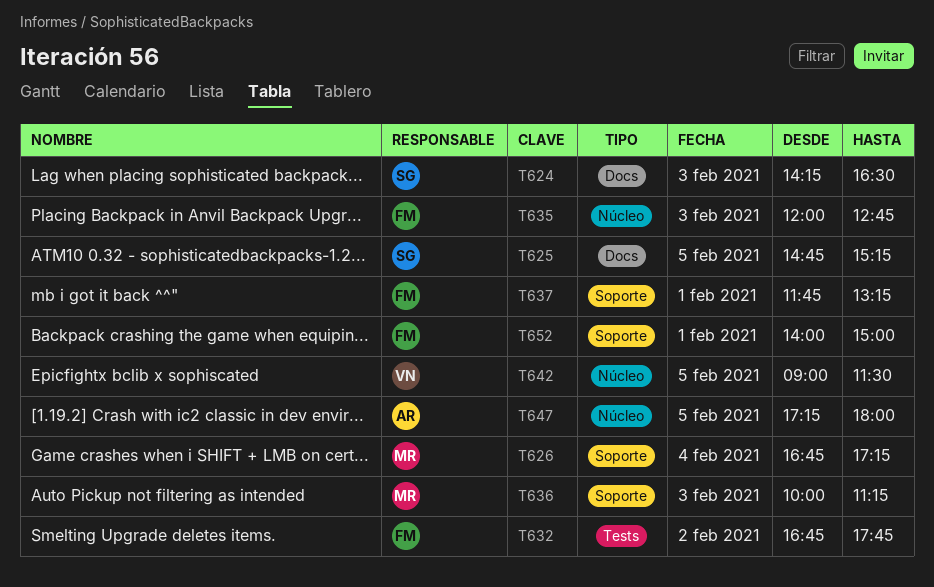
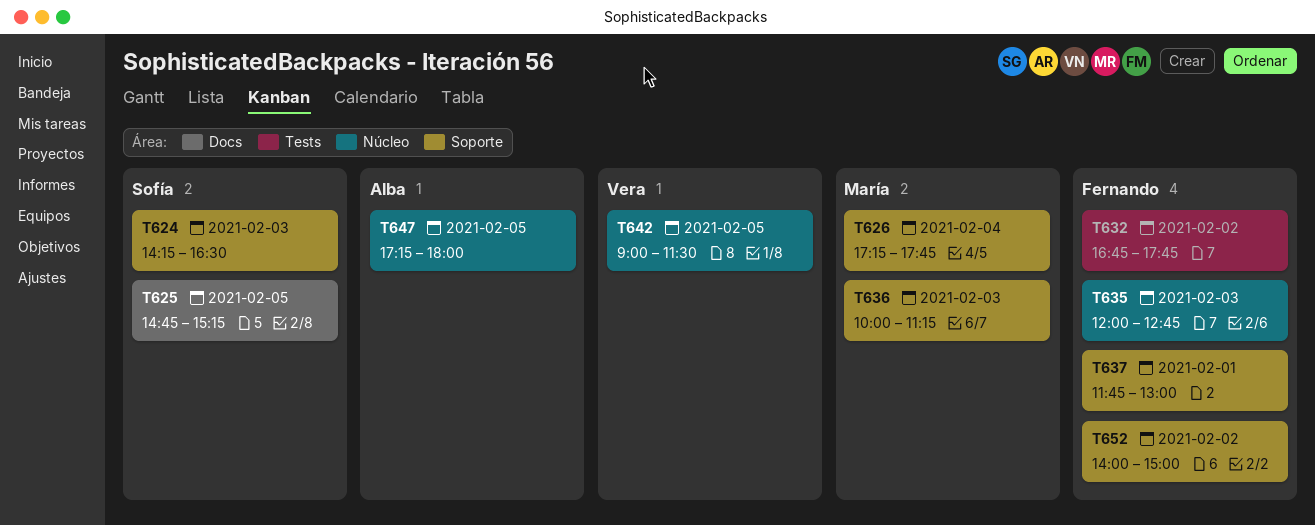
T624, label: Docs -> Soporte
T626, begins: 16:45 -> 17:15
T626, ends: 17:15 -> 17:45
T637, ends: 13:15 -> 13:00
T652, day: Feb 1 -> Feb 2

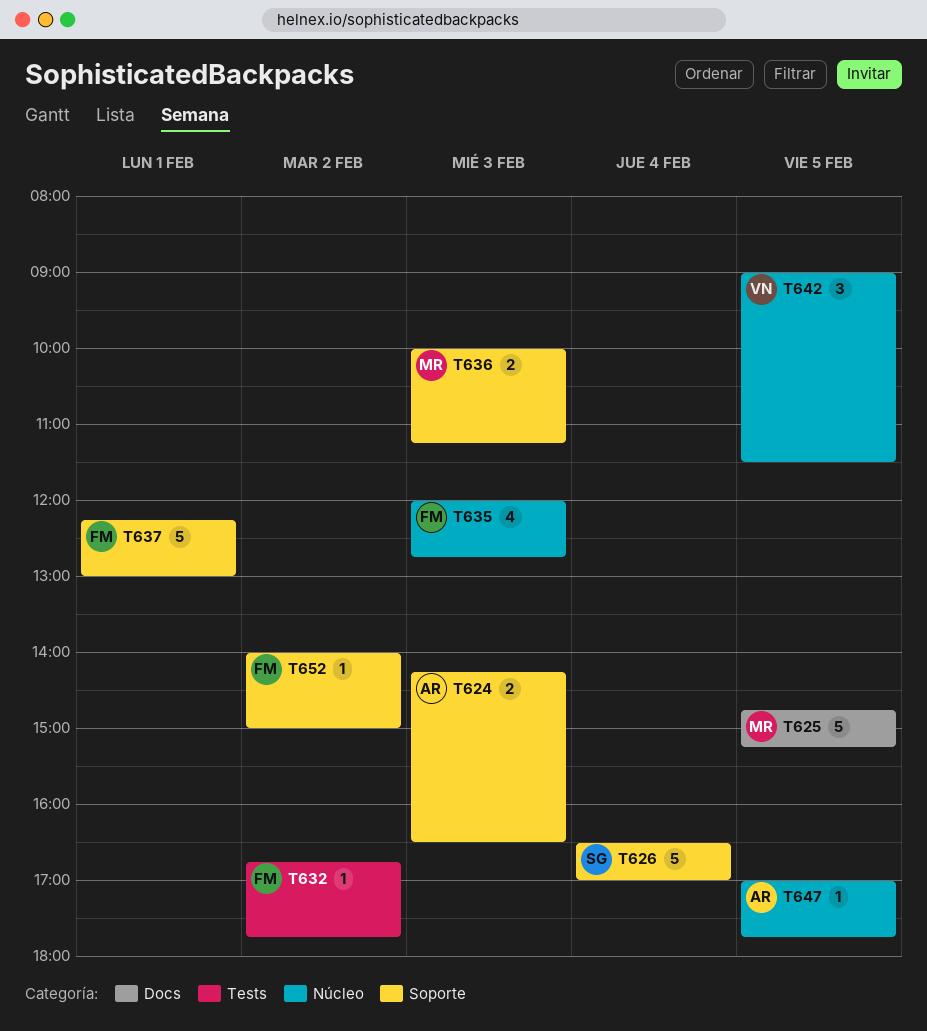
T624, owner: Sofía -> Alba
T625, owner: Sofía -> María
T626, owner: María -> Sofía
T626, begins: 17:15 -> 16:30
T626, ends: 17:45 -> 17:00
T637, begins: 11:45 -> 12:15
T647, begins: 17:15 -> 17:00
T647, ends: 18:00 -> 17:45

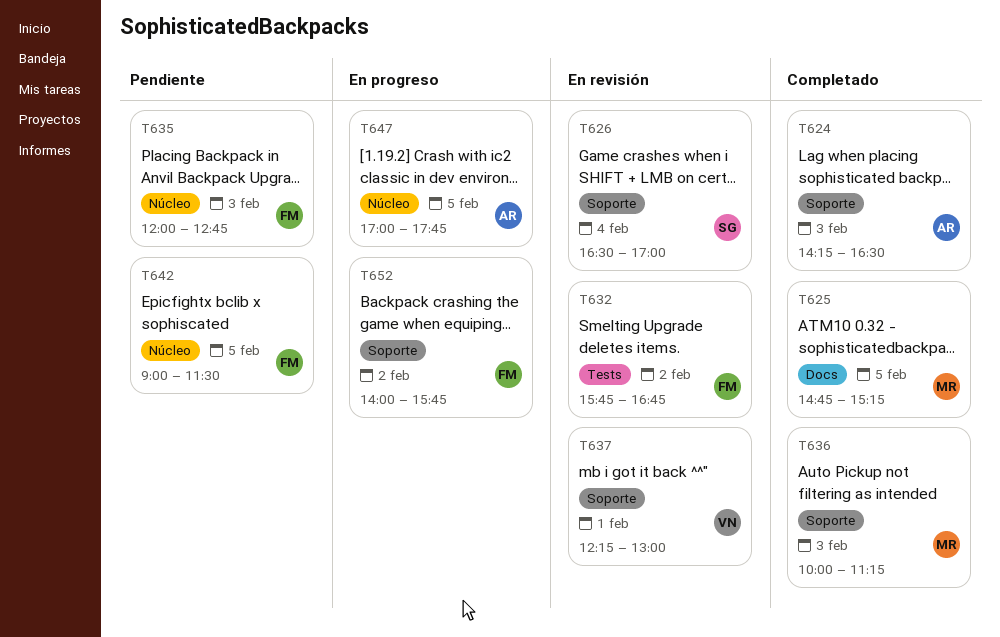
T632, begins: 16:45 -> 15:45
T632, ends: 17:45 -> 16:45
T637, owner: FM -> VN
T642, owner: VN -> FM
T652, ends: 15:00 -> 15:45

